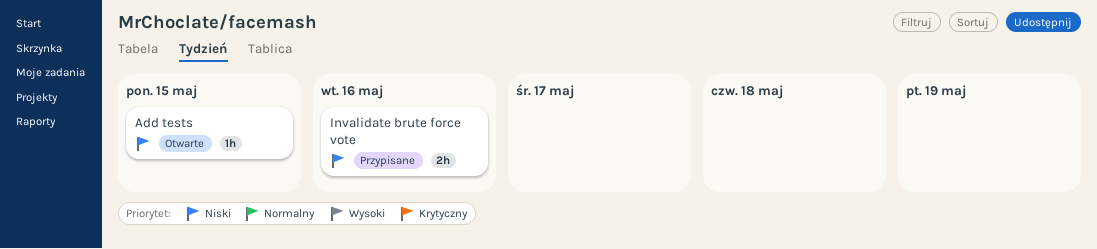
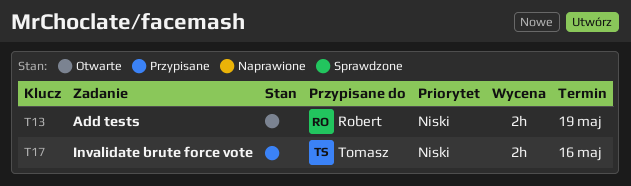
Add tests, estimate: 1h -> 2h
Add tests, due: May 15 -> May 19

